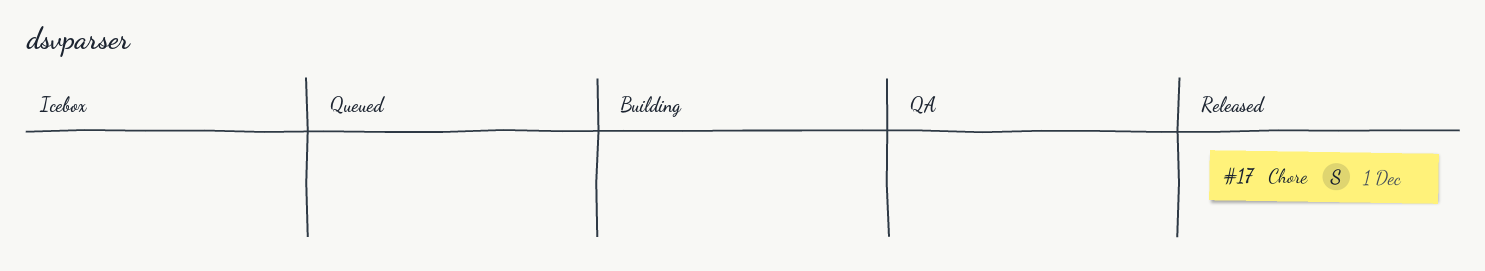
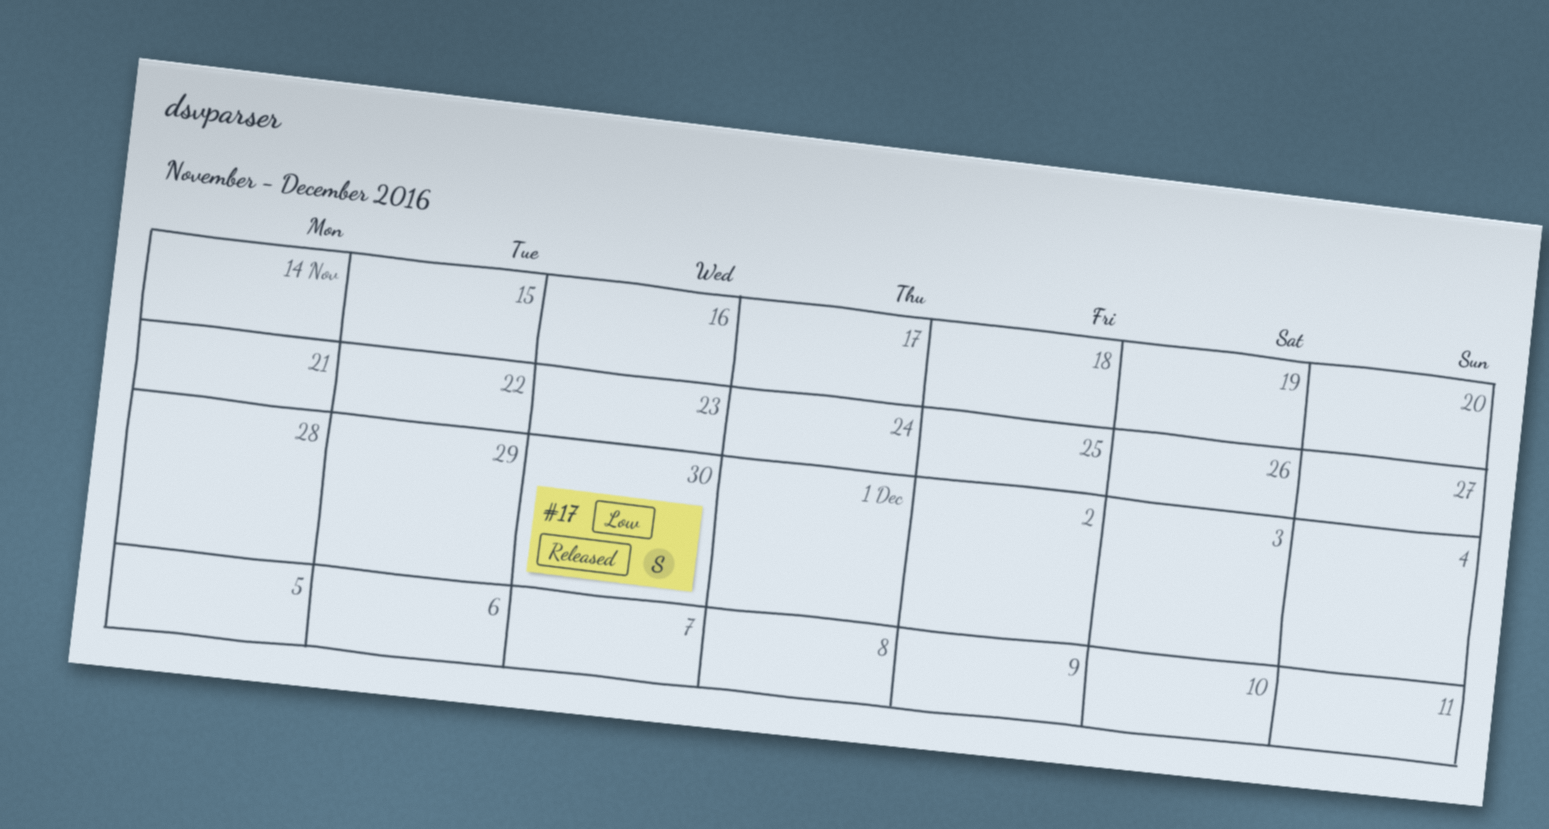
#17, due: Dec 1 -> Nov 30

